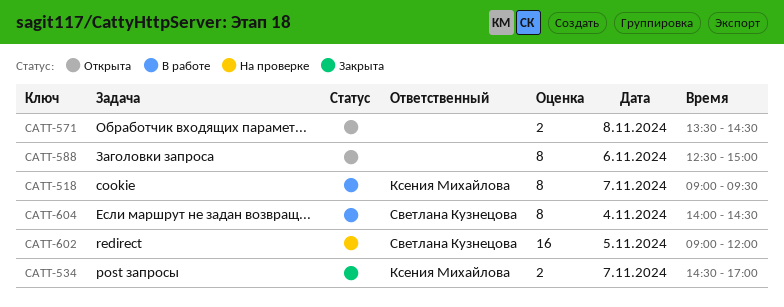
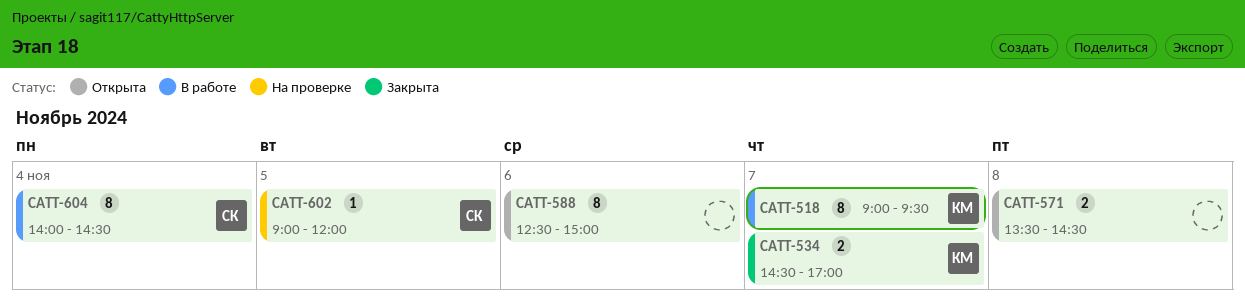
CATT-602, estimate: 16 -> 1

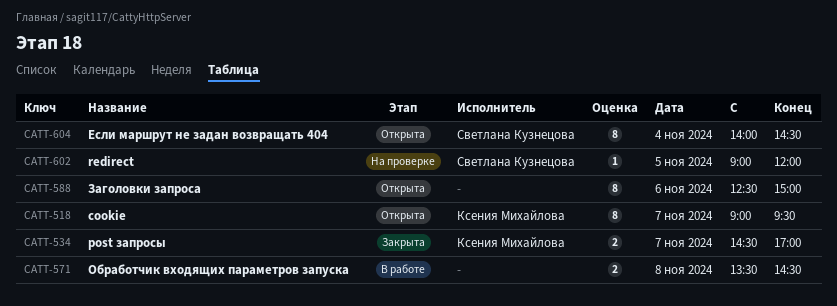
CATT-518, status: В работе -> Открыта
CATT-571, status: Открыта -> В работе
CATT-604, status: В работе -> Открыта

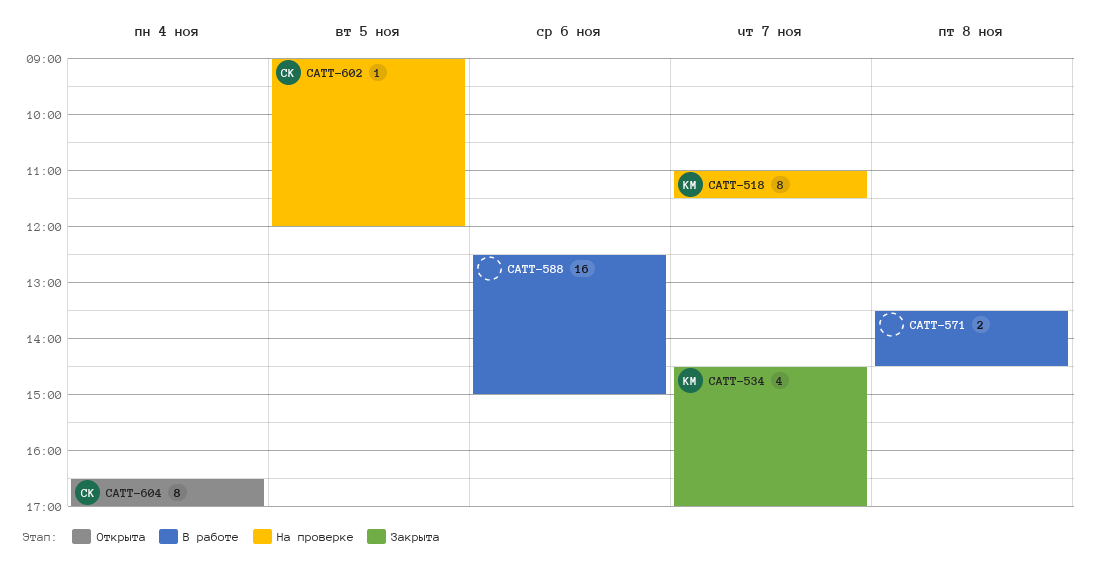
CATT-518, status: Открыта -> На проверке
CATT-518, begins: 09:00 -> 11:00
CATT-518, ends: 09:30 -> 11:30
CATT-534, estimate: 2 -> 4
CATT-588, status: Открыта -> В работе
CATT-588, estimate: 8 -> 16
CATT-604, begins: 14:00 -> 16:30
CATT-604, ends: 14:30 -> 17:00

